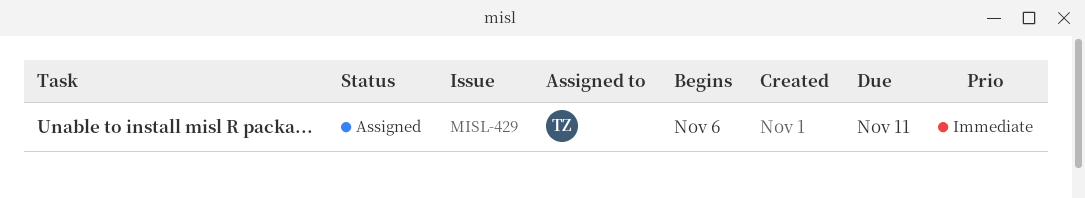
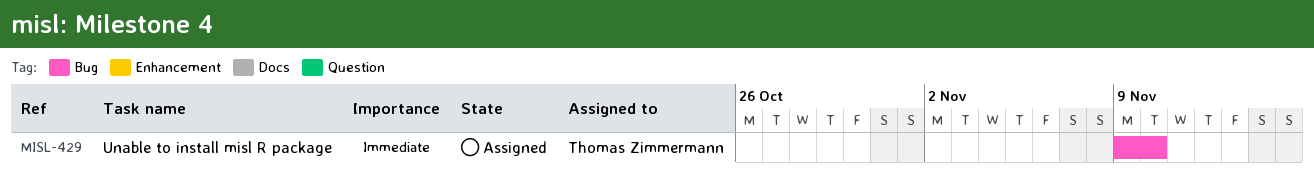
MISL-429, start: Nov 6 -> Nov 9
MISL-429, due: Nov 11 -> Nov 10

